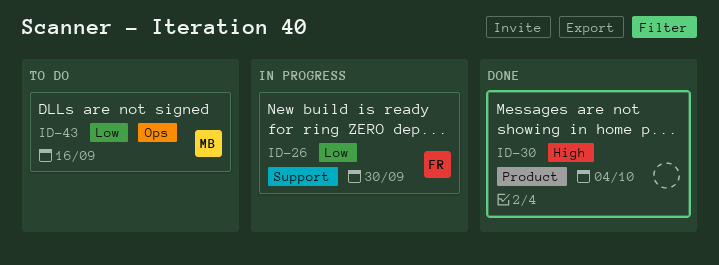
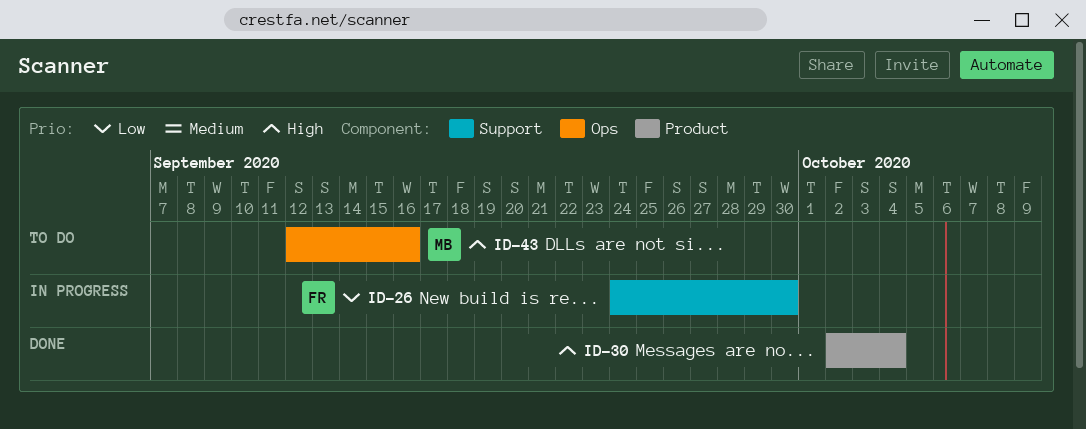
ID-43, priority: Low -> High

